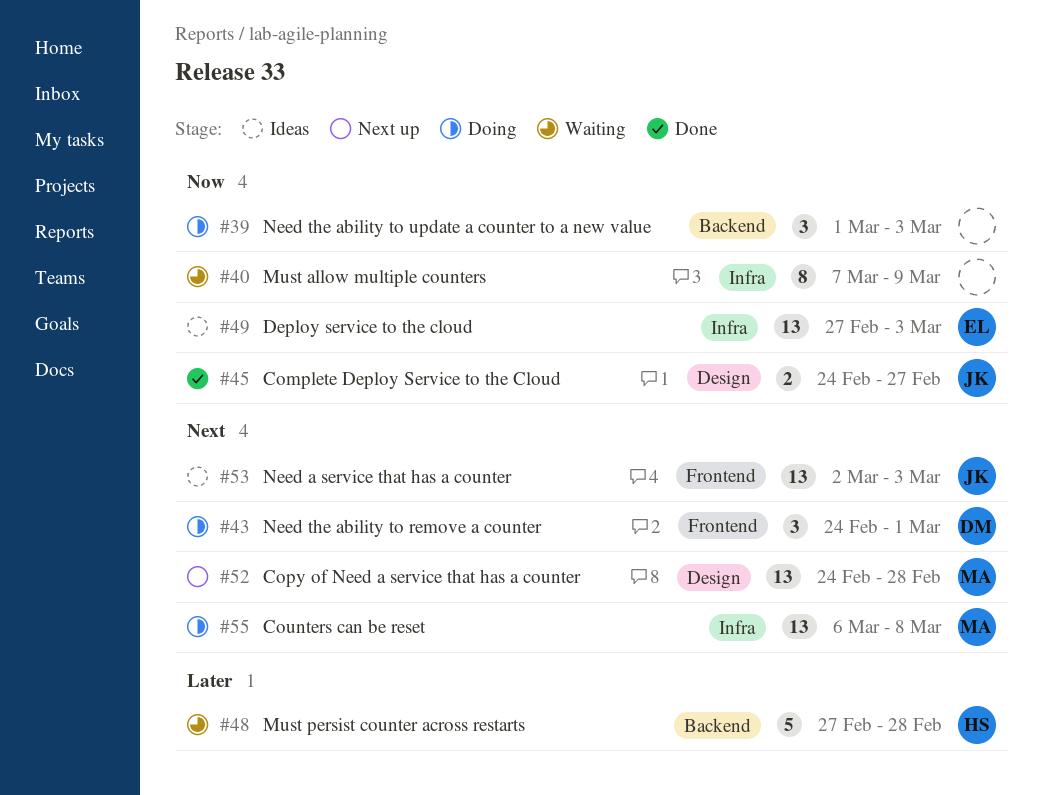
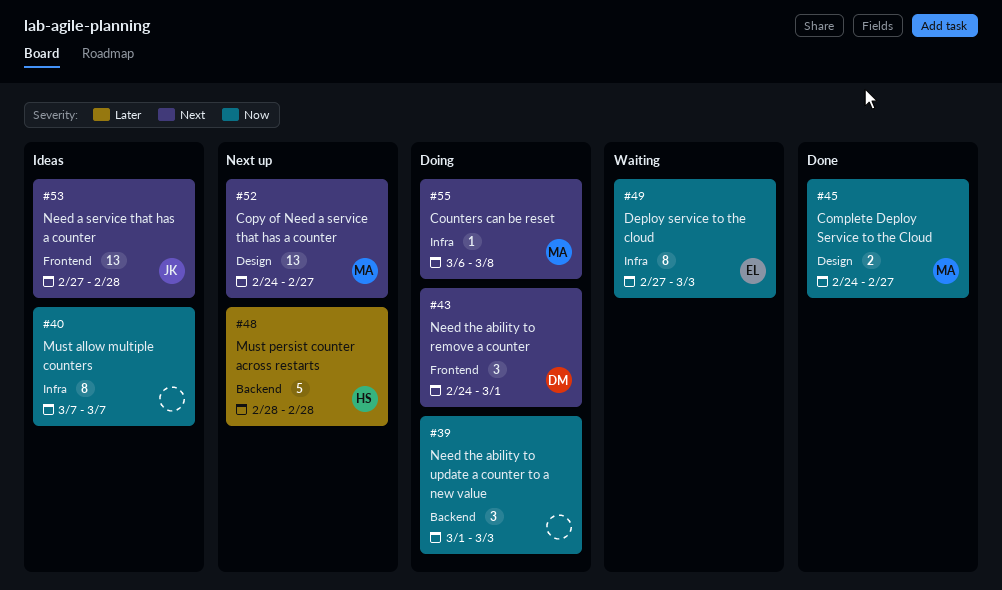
#40, status: Waiting -> Ideas
#40, due: Mar 9 -> Mar 7
#45, owner: JK -> MA
#48, status: Waiting -> Next up
#48, start: Feb 27 -> Feb 28
#49, status: Ideas -> Waiting
#49, estimate: 13 -> 8
#52, due: Feb 28 -> Feb 27
#53, start: Mar 2 -> Feb 27
#53, due: Mar 3 -> Feb 28
#55, estimate: 13 -> 1

